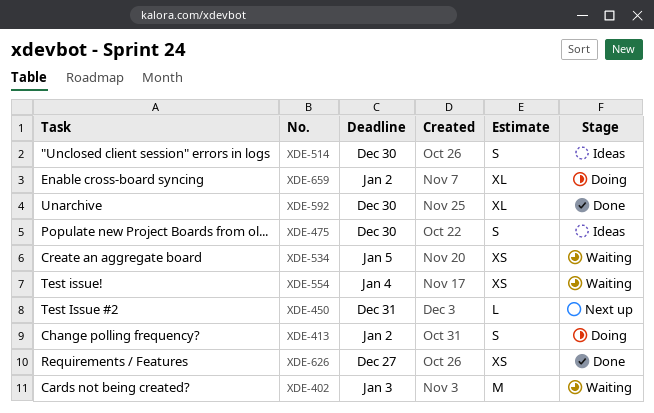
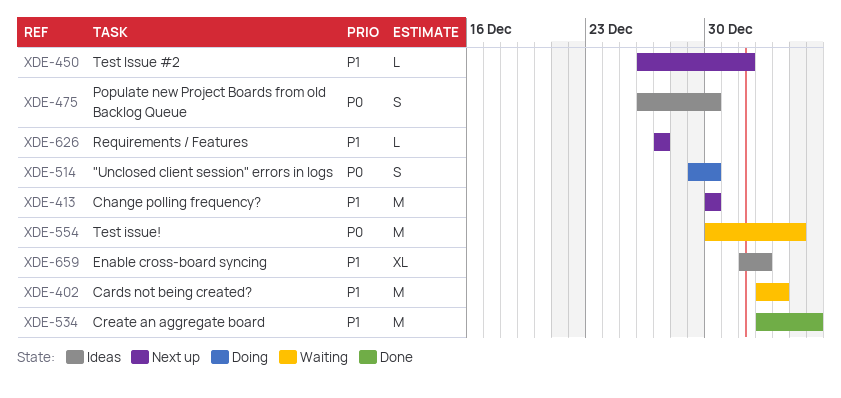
XDE-413, status: Doing -> Next up
XDE-413, estimate: S -> M
XDE-413, due: Jan 2 -> Dec 30
XDE-450, due: Dec 31 -> Jan 1
XDE-514, status: Ideas -> Doing
XDE-534, status: Waiting -> Done
XDE-534, estimate: XS -> M
XDE-554, estimate: XS -> M
XDE-592: present -> none
XDE-626, status: Done -> Next up
XDE-626, estimate: XS -> L
XDE-659, status: Doing -> Ideas

